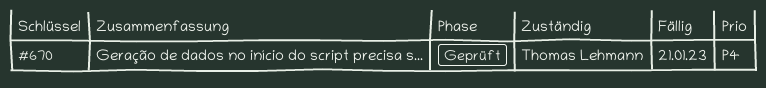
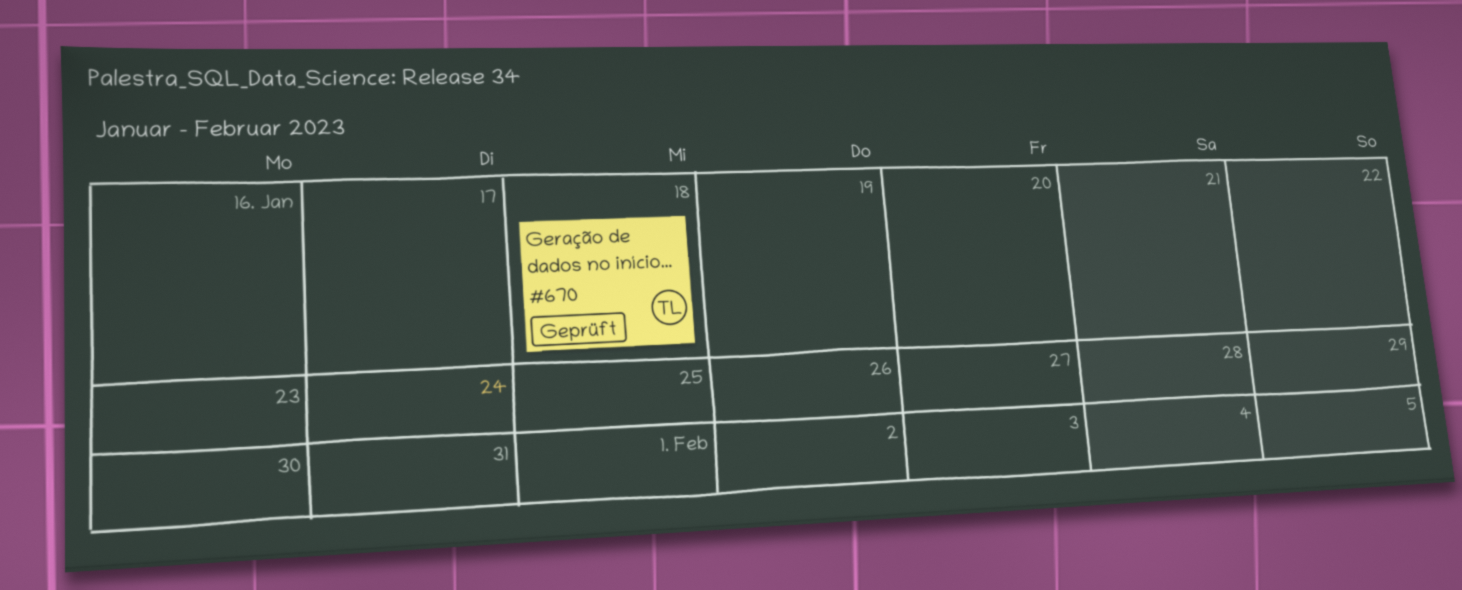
#670, due: Jan 21 -> Jan 18

